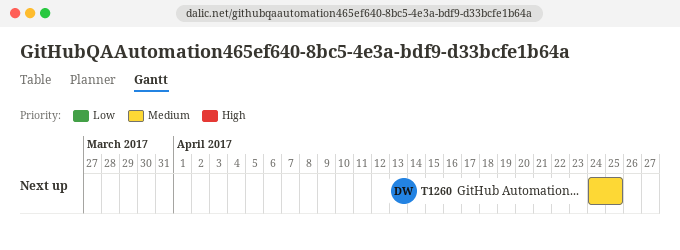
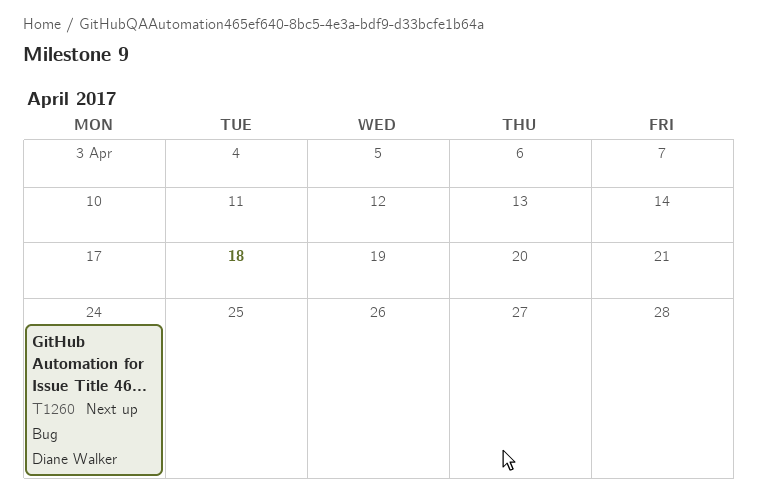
T1260, due: Apr 25 -> Apr 24

